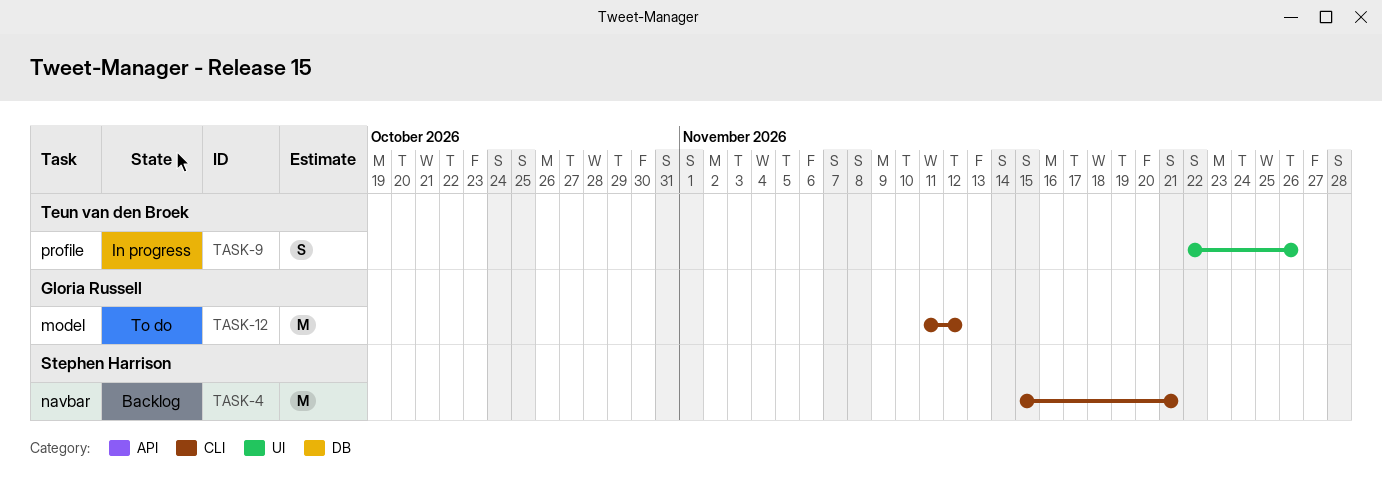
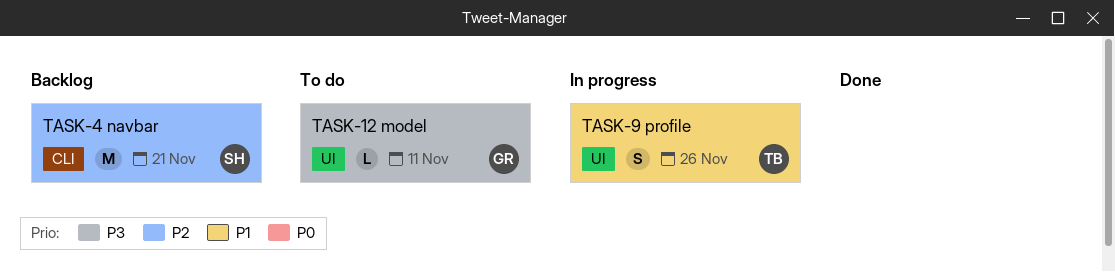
TASK-12, label: CLI -> UI
TASK-12, estimate: M -> L
TASK-12, due: Nov 12 -> Nov 11

